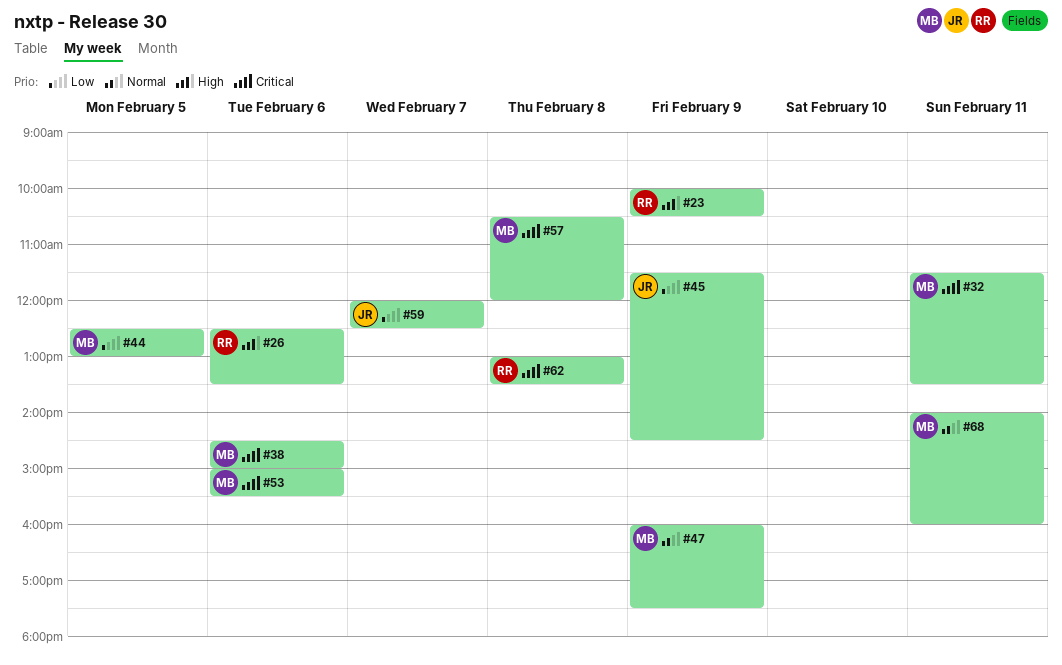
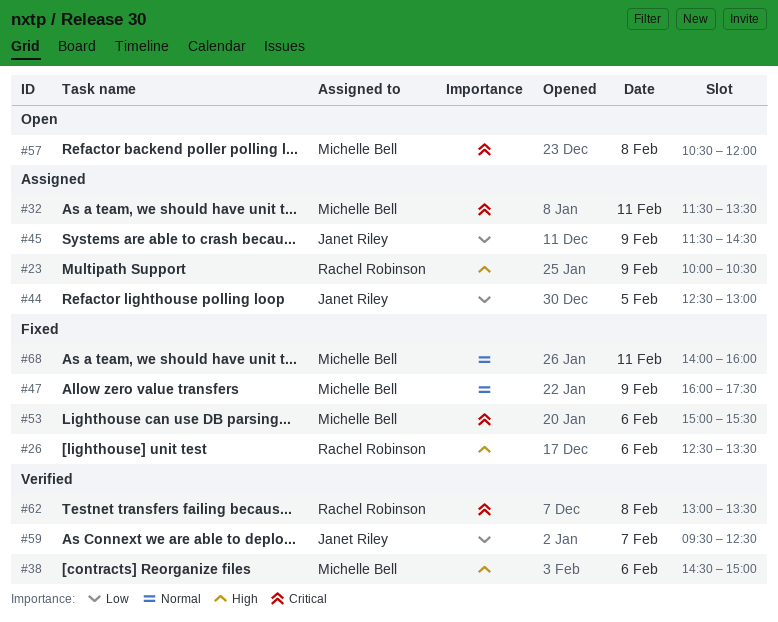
#38, priority: Critical -> High
#44, owner: Michelle Bell -> Janet Riley
#59, begins: 12:00 -> 09:30

